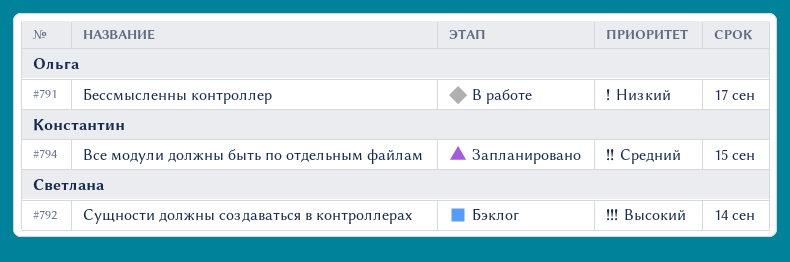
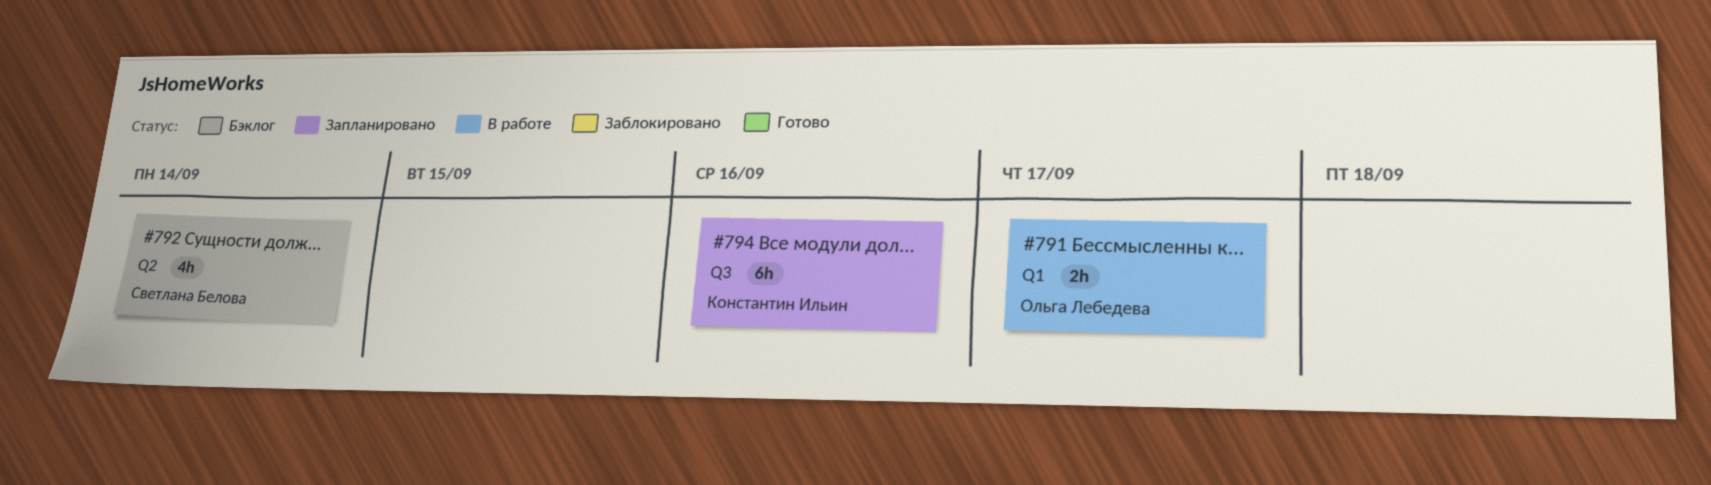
#794, due: Sep 15 -> Sep 16

